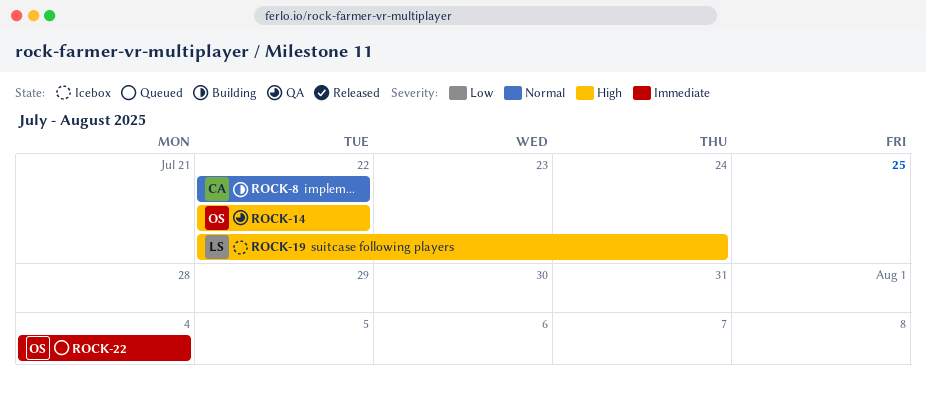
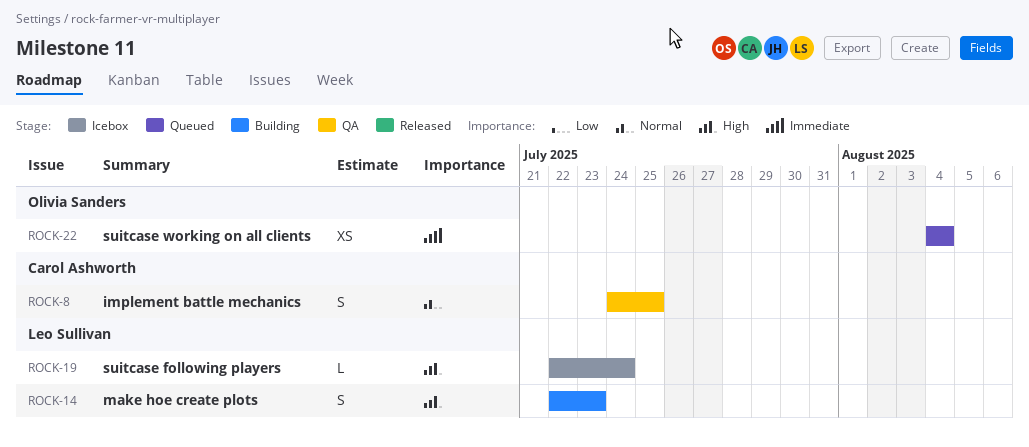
ROCK-8, status: Building -> QA
ROCK-8, start: Jul 22 -> Jul 24
ROCK-8, due: Jul 22 -> Jul 25
ROCK-14, status: QA -> Building
ROCK-14, owner: Olivia Sanders -> Leo Sullivan
ROCK-14, due: Jul 22 -> Jul 23

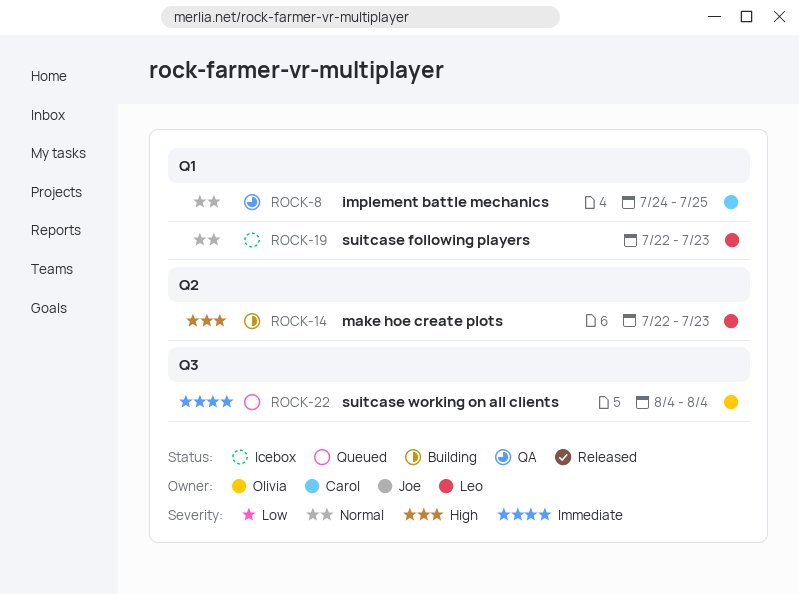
ROCK-19, priority: High -> Normal
ROCK-19, due: Jul 24 -> Jul 23

